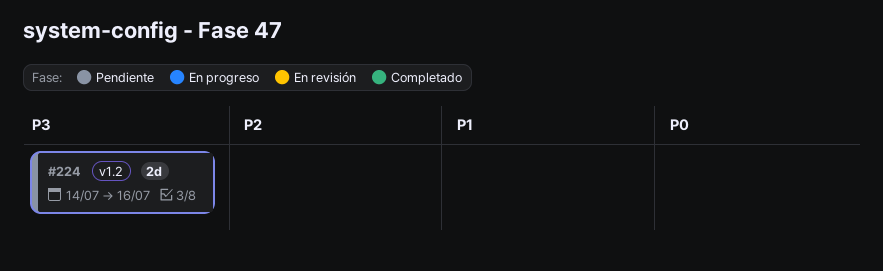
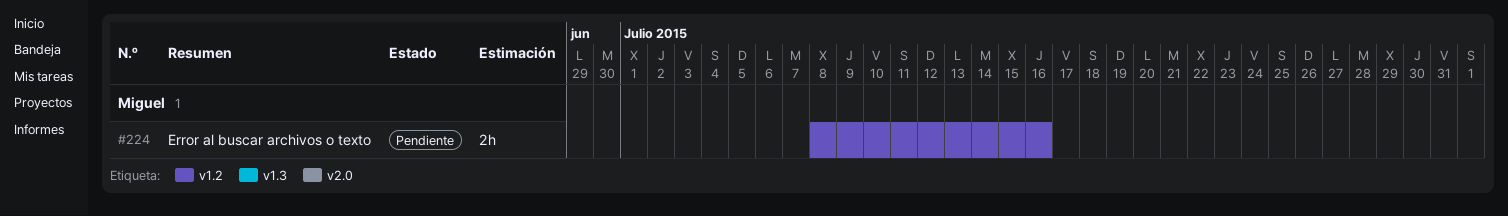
#224, estimate: 2d -> 2h
#224, start: Jul 14 -> Jul 8

